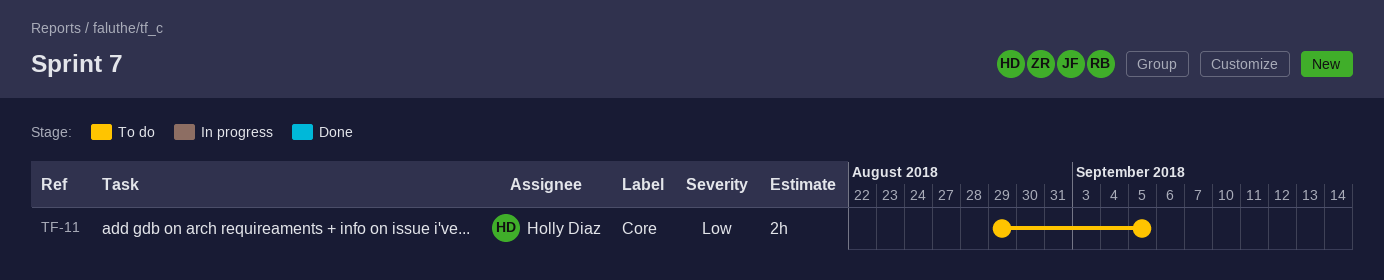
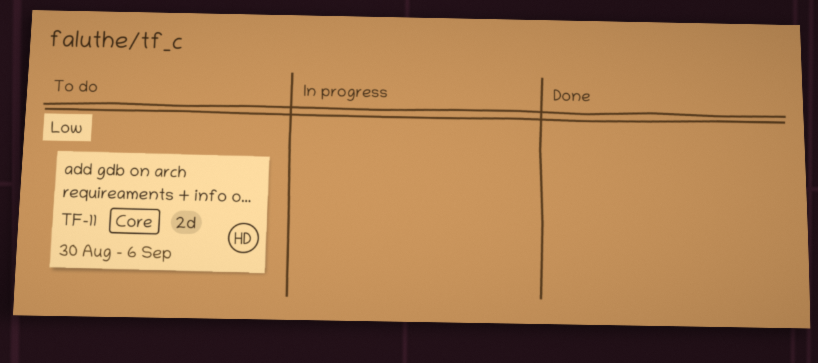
TF-11, estimate: 2h -> 2d
TF-11, start: Aug 29 -> Aug 30
TF-11, due: Sep 5 -> Sep 6

